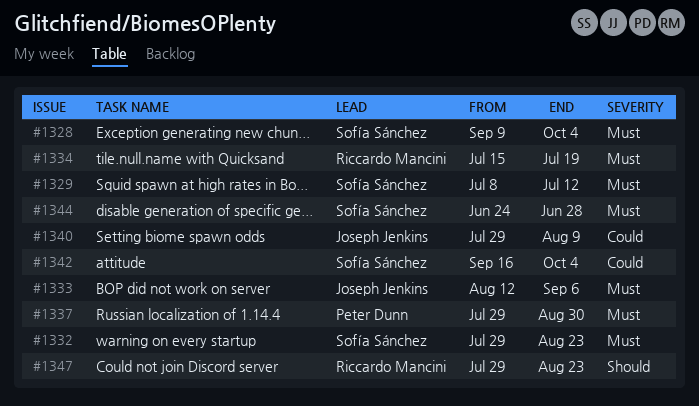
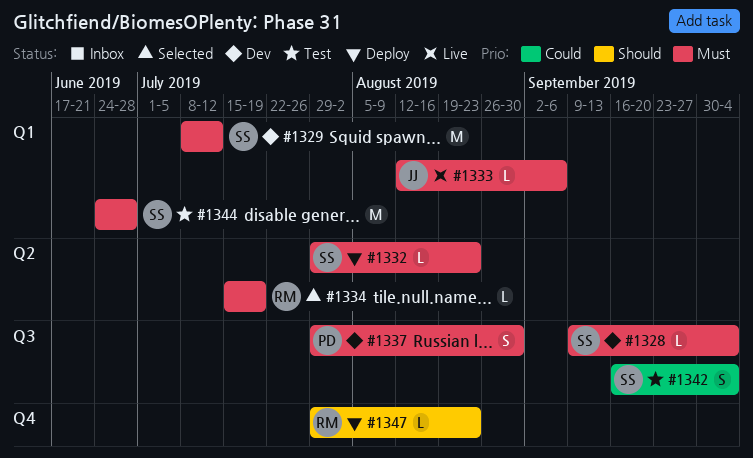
#1340: present -> none

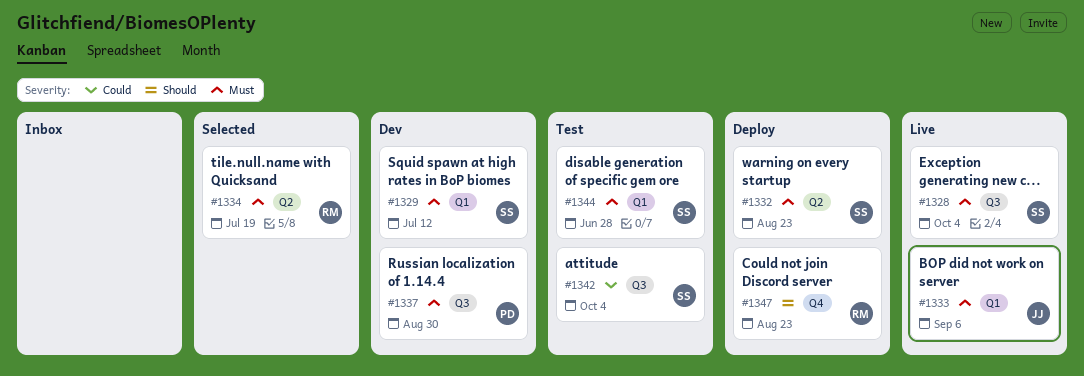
#1328, status: Dev -> Live

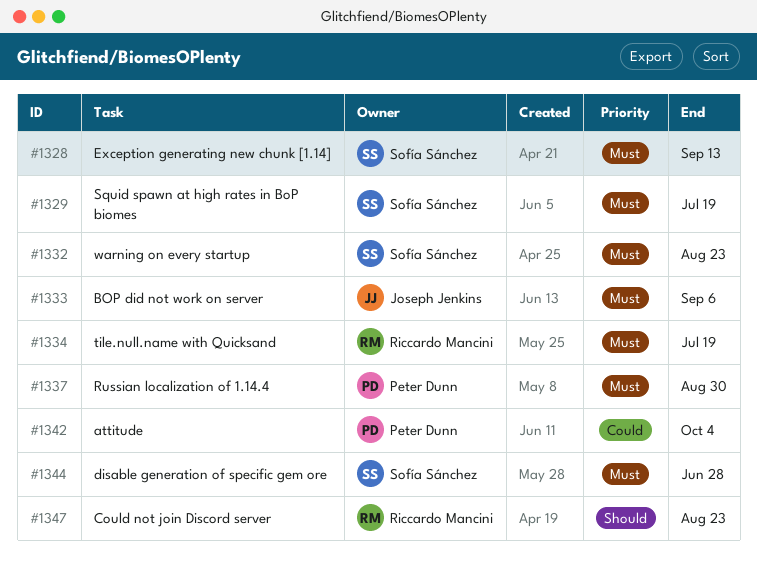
#1328, due: Oct 4 -> Sep 13
#1329, due: Jul 12 -> Jul 19
#1342, owner: Sofía Sánchez -> Peter Dunn

